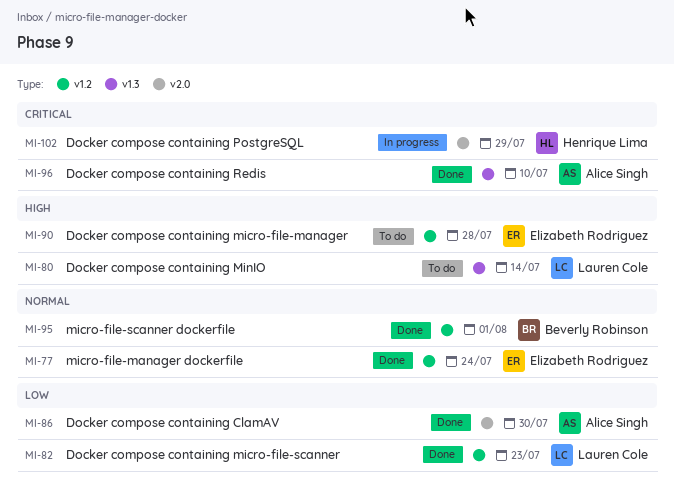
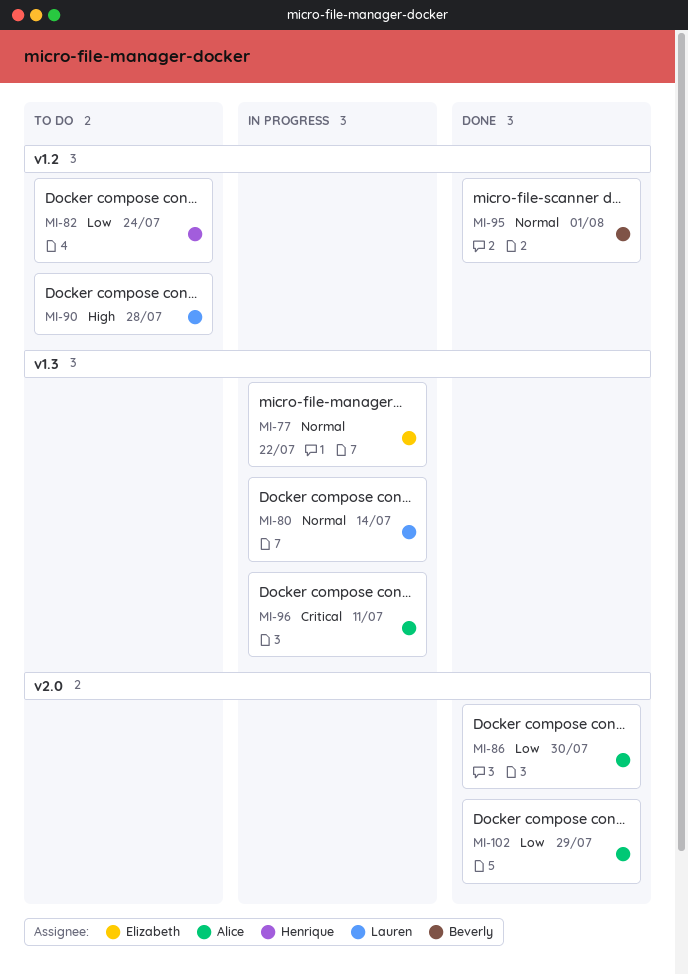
MI-77, status: Done -> In progress
MI-77, label: v1.2 -> v1.3
MI-77, due: Jul 24 -> Jul 22
MI-80, status: To do -> In progress
MI-80, priority: High -> Normal
MI-82, status: Done -> To do
MI-82, owner: Lauren Cole -> Henrique Lima
MI-82, due: Jul 23 -> Jul 24
MI-90, owner: Elizabeth Rodriguez -> Lauren Cole
MI-96, status: Done -> In progress
MI-96, due: Jul 10 -> Jul 11
MI-102, status: In progress -> Done
MI-102, owner: Henrique Lima -> Alice Singh
MI-102, priority: Critical -> Low

